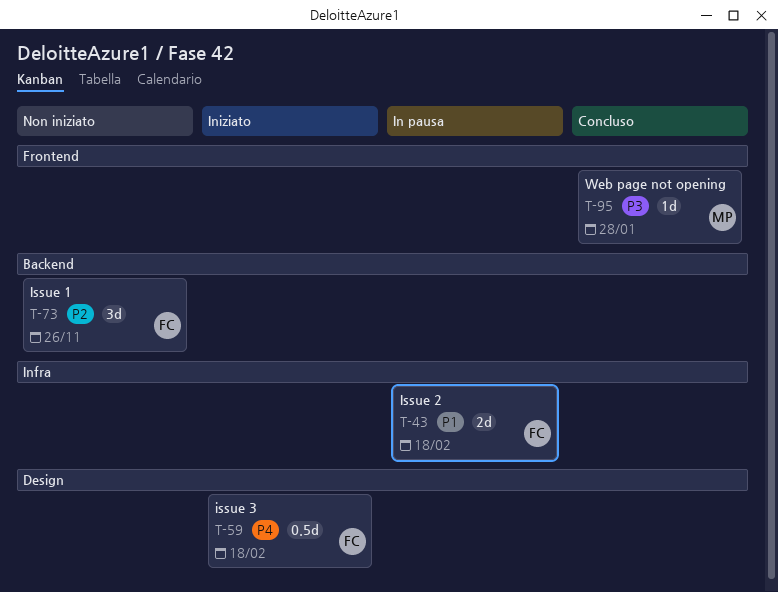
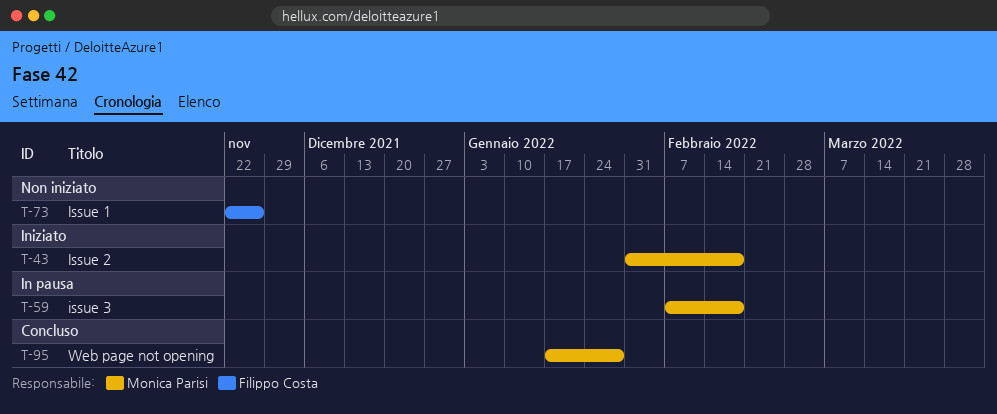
T-43, status: In pausa -> Iniziato
T-43, owner: Filippo Costa -> Monica Parisi
T-59, status: Iniziato -> In pausa
T-59, owner: Filippo Costa -> Monica Parisi

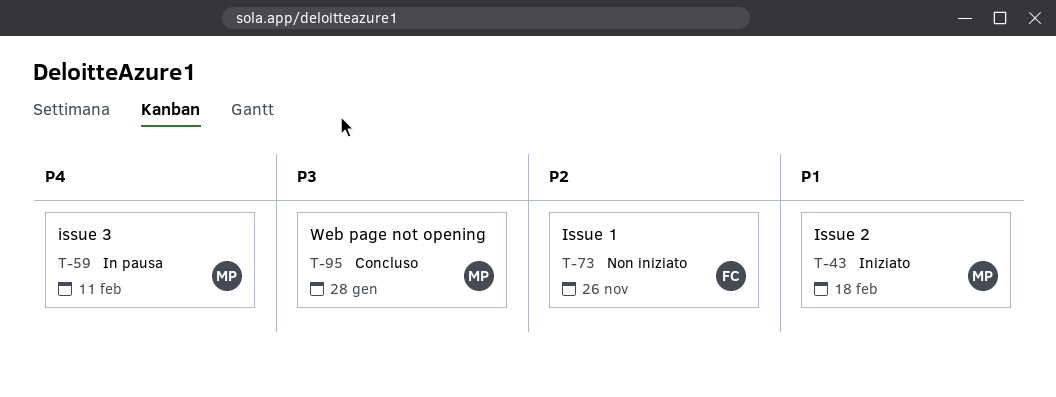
T-59, due: Feb 18 -> Feb 11

